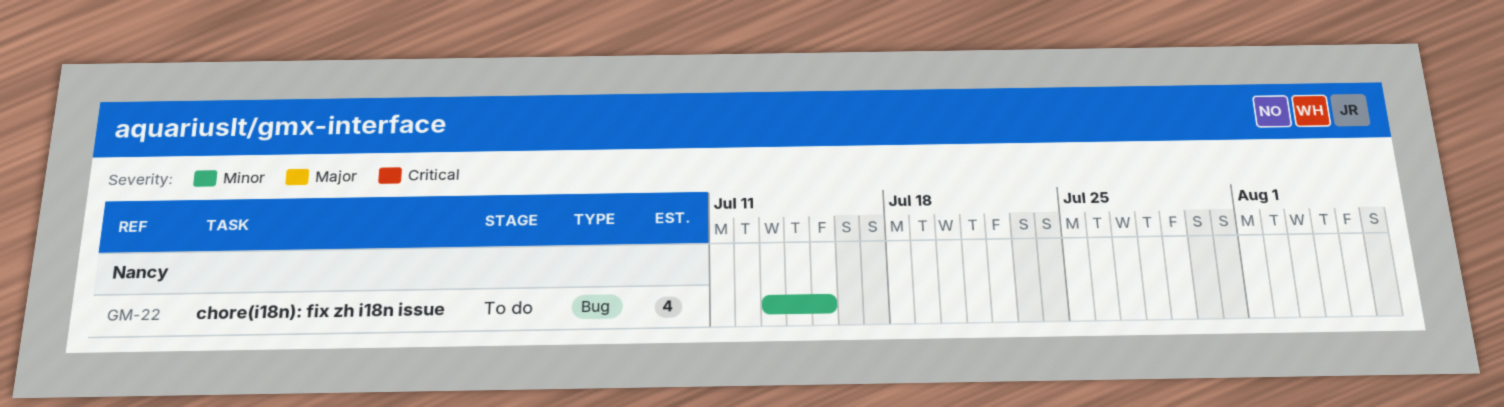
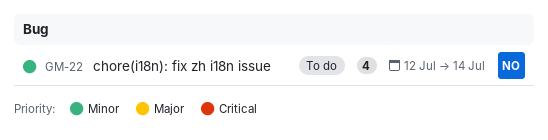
GM-22, start: Jul 13 -> Jul 12
GM-22, due: Jul 15 -> Jul 14

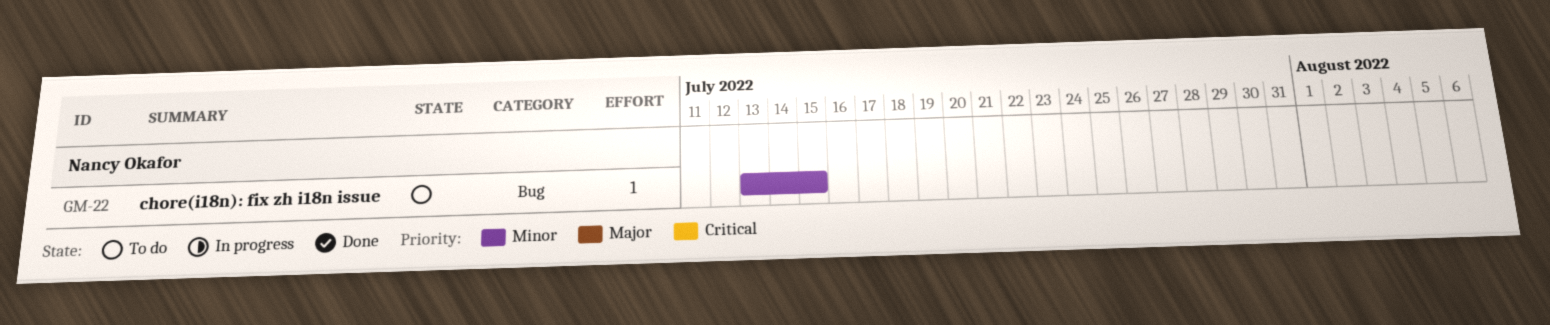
GM-22, estimate: 4 -> 1
GM-22, start: Jul 12 -> Jul 13
GM-22, due: Jul 14 -> Jul 15

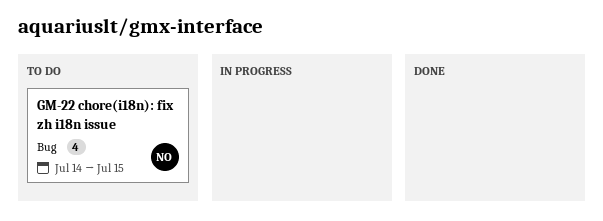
GM-22, estimate: 1 -> 4
GM-22, start: Jul 13 -> Jul 14

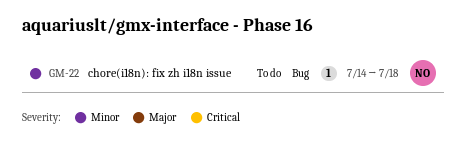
GM-22, estimate: 4 -> 1
GM-22, due: Jul 15 -> Jul 18

